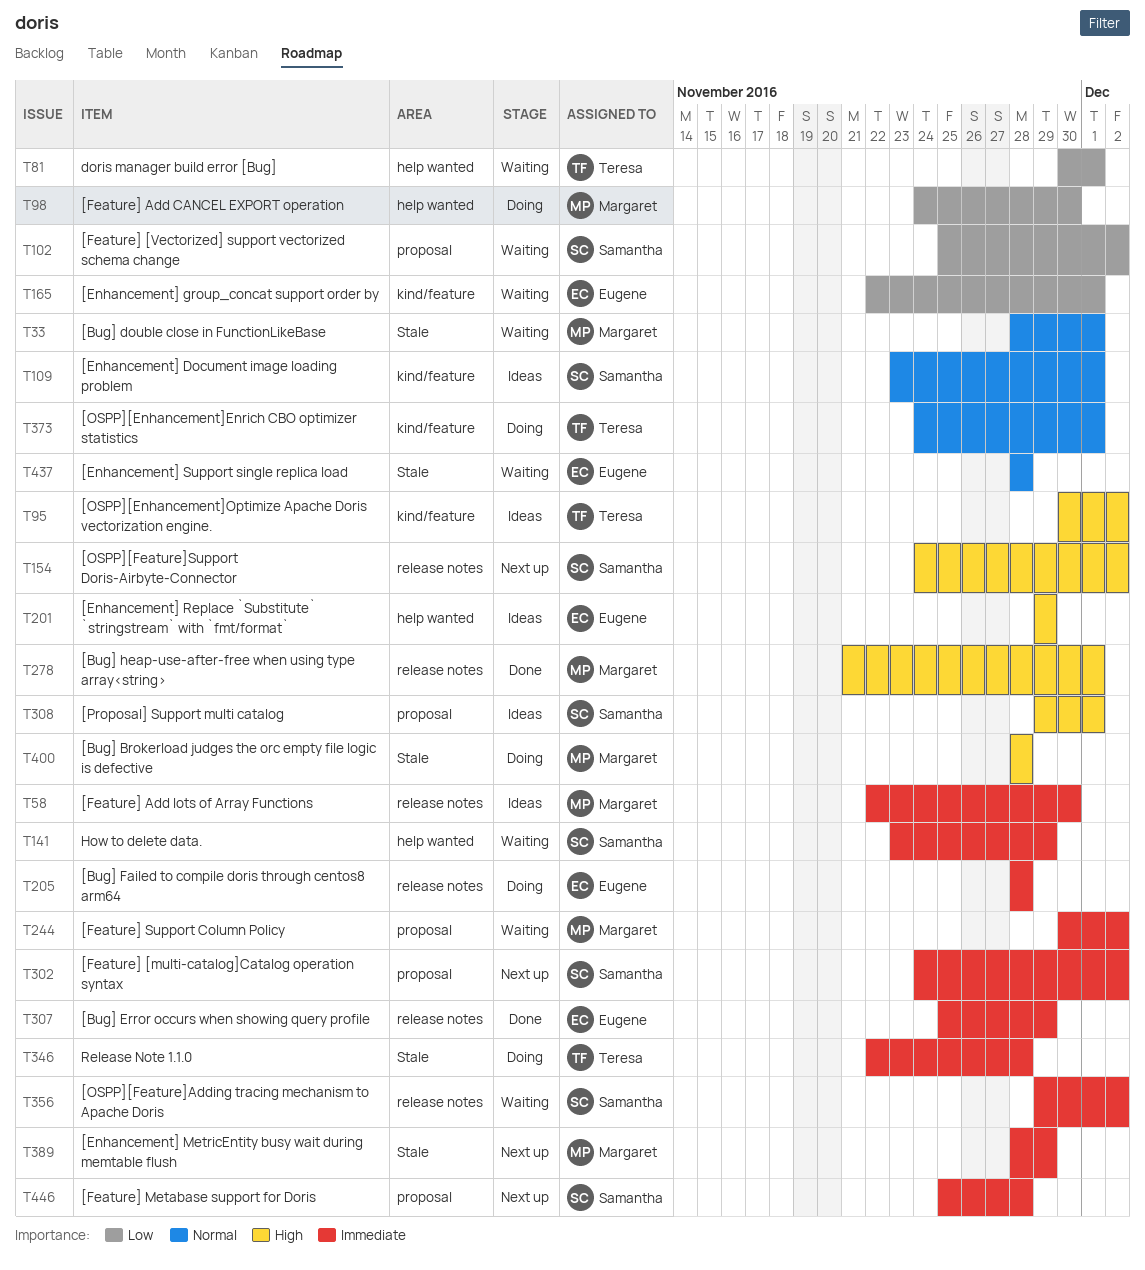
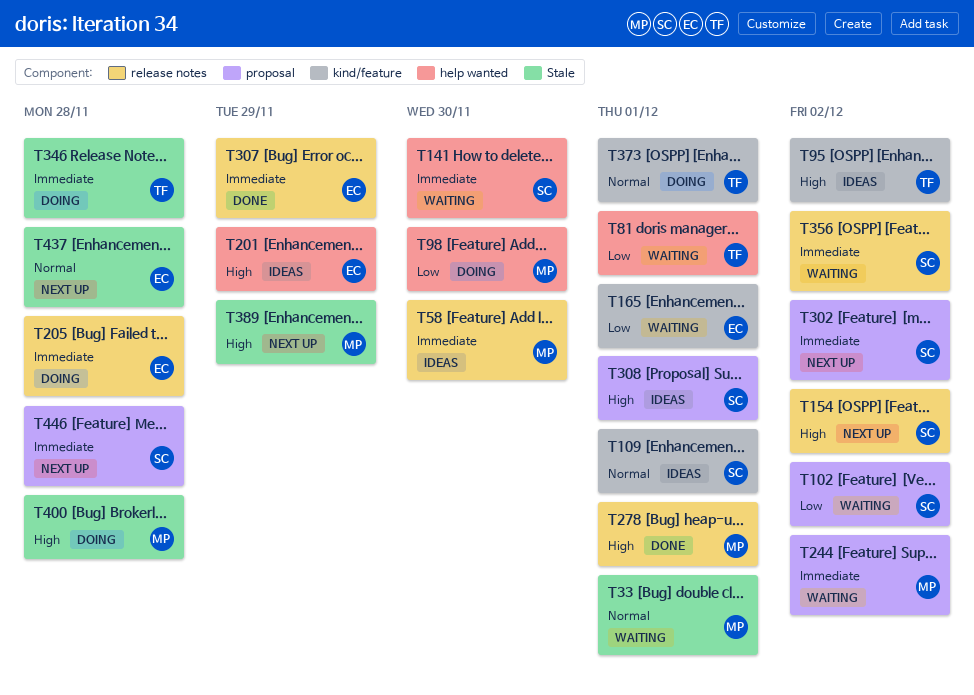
T141, due: Nov 29 -> Nov 30
T389, priority: Immediate -> High
T437, status: Waiting -> Next up

